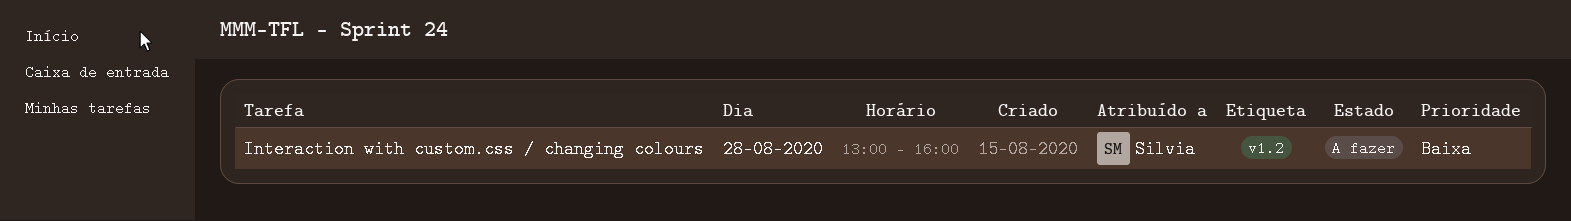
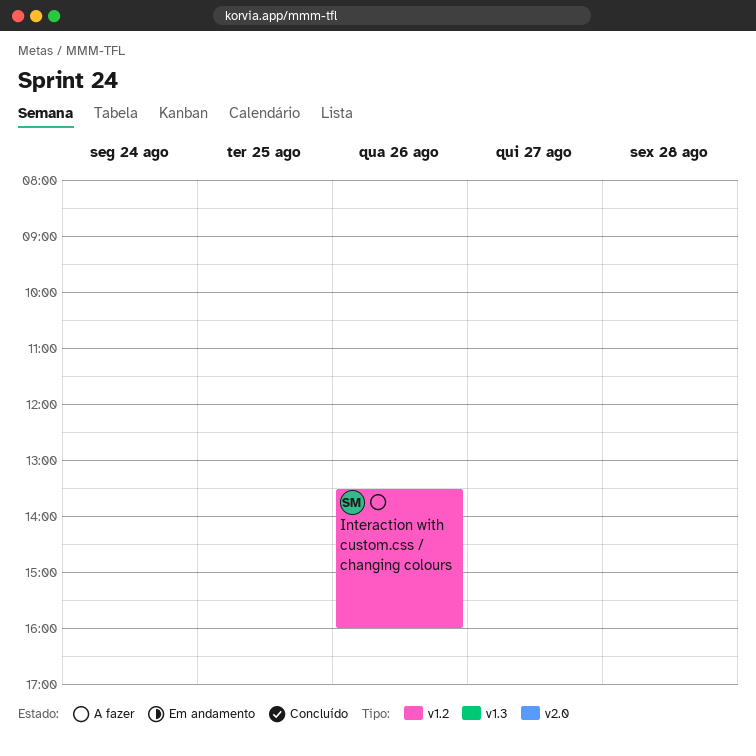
Interaction with custom.css / changing colours, day: Aug 28 -> Aug 26
Interaction with custom.css / changing colours, begins: 13:00 -> 13:30

